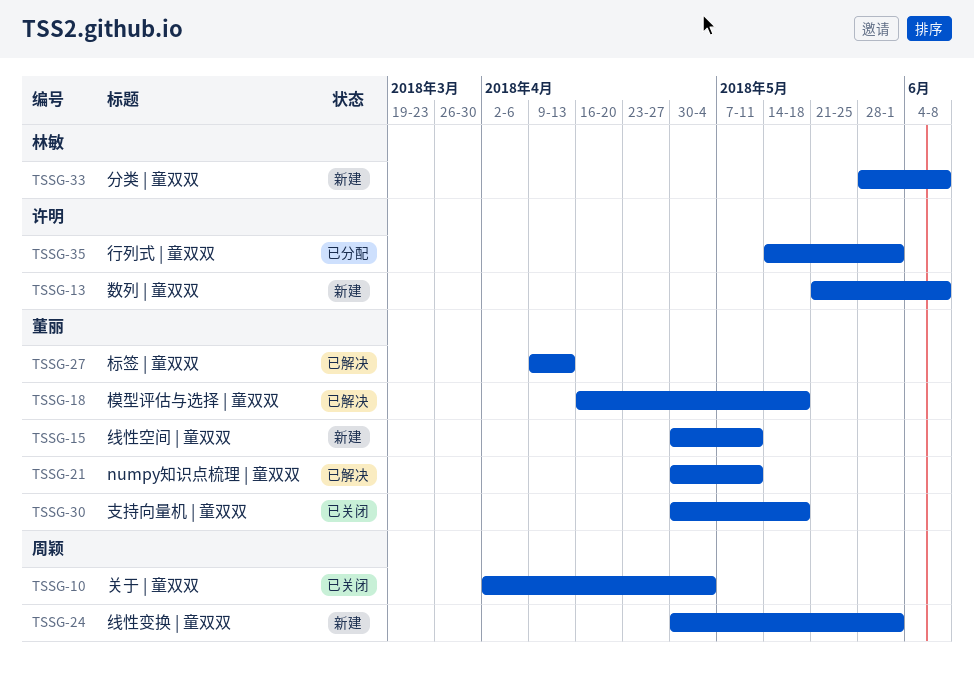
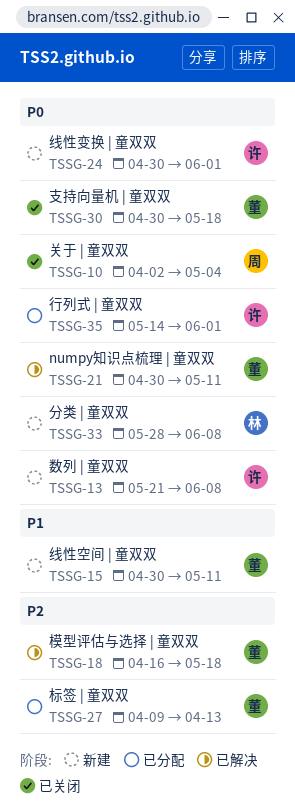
TSSG-24, owner: 周颖 -> 许明
TSSG-27, status: 已解决 -> 已分配

